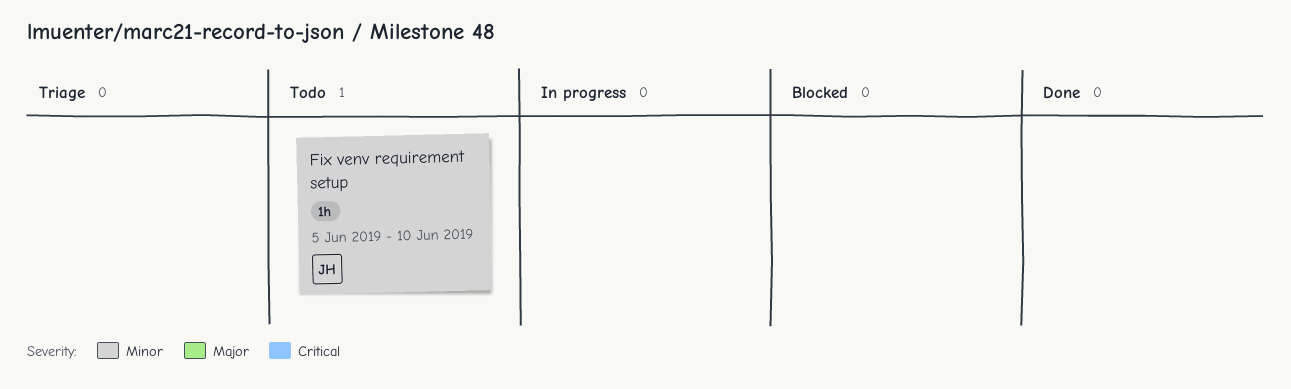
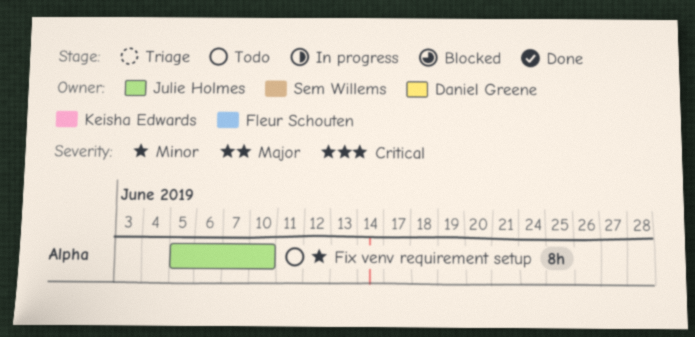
Fix venv requirement setup, estimate: 1h -> 8h

